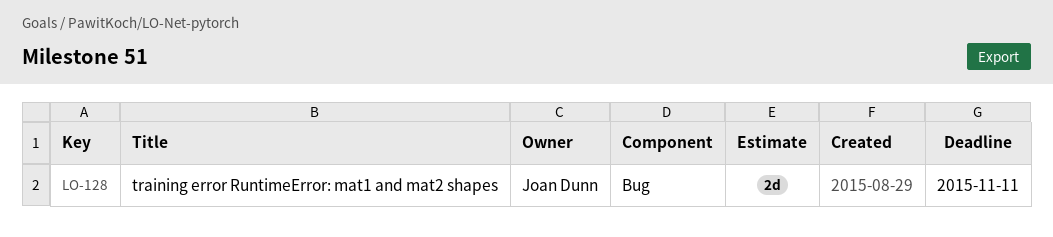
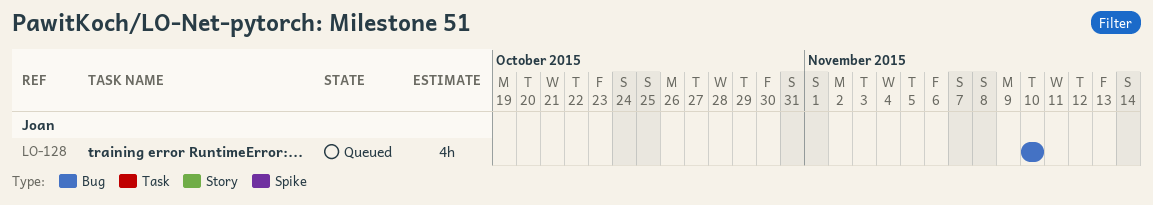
LO-128, estimate: 2d -> 4h
LO-128, due: Nov 11 -> Nov 10

